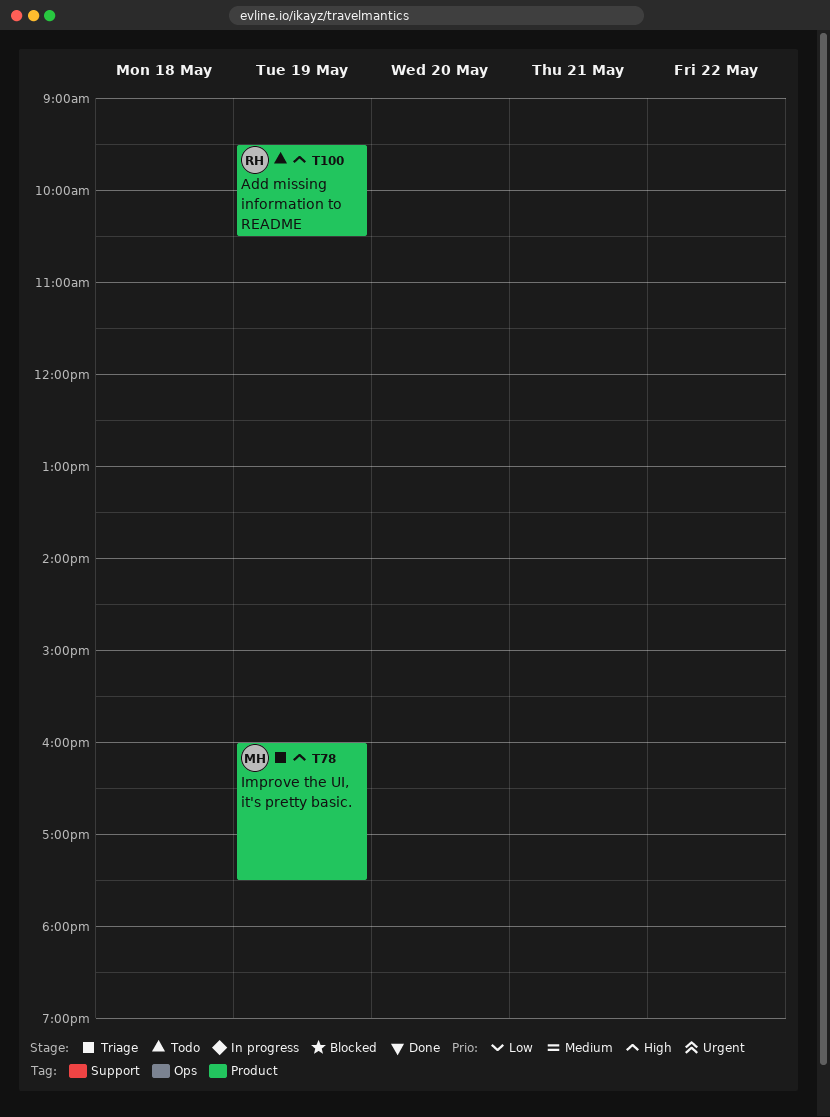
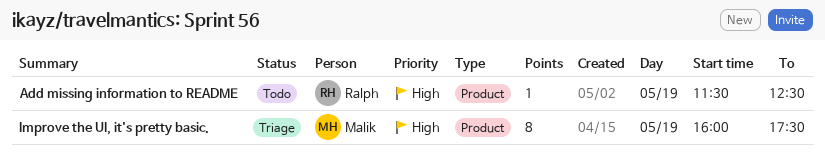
Add missing information to README, begins: 09:30 -> 11:30
Add missing information to README, ends: 10:30 -> 12:30

